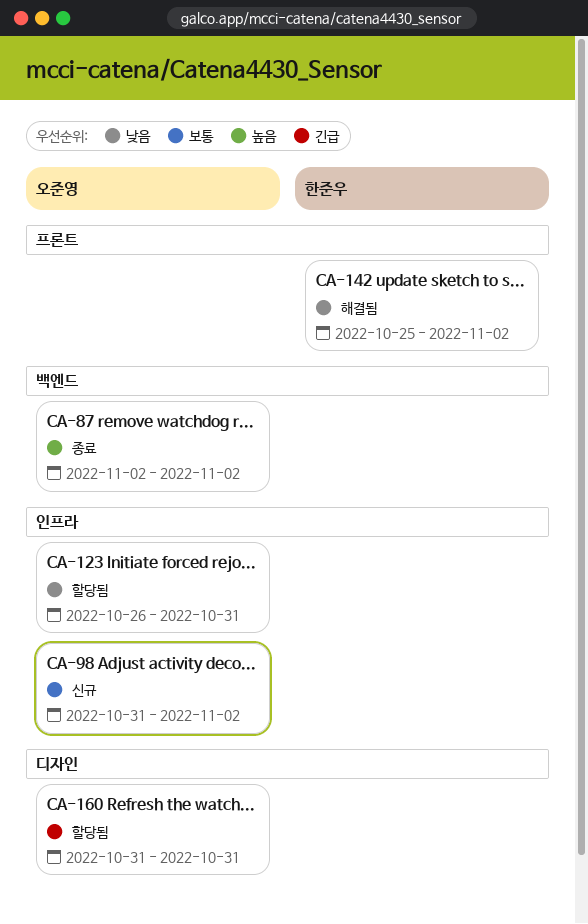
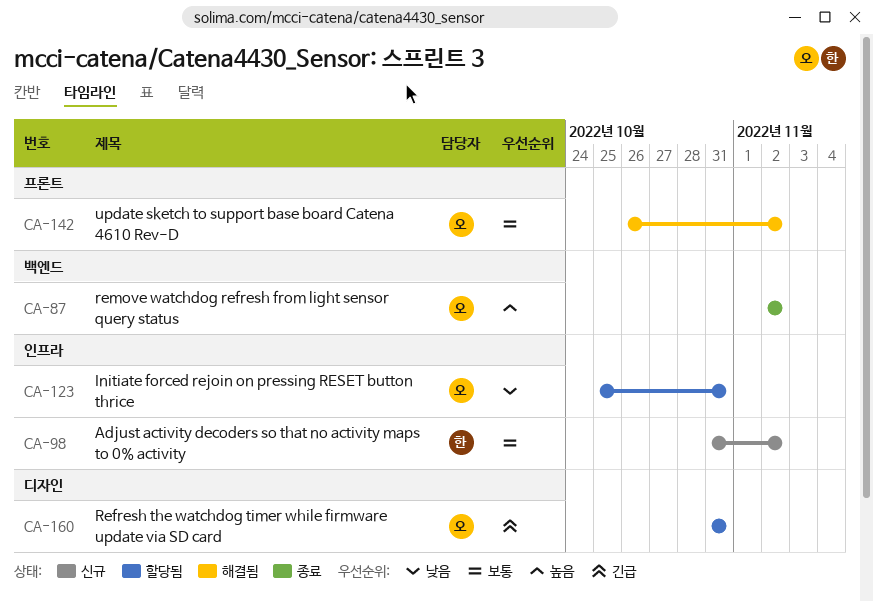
CA-98, owner: 오준영 -> 한준우
CA-123, start: Oct 26 -> Oct 25
CA-142, owner: 한준우 -> 오준영
CA-142, priority: 낮음 -> 보통
CA-142, start: Oct 25 -> Oct 26

